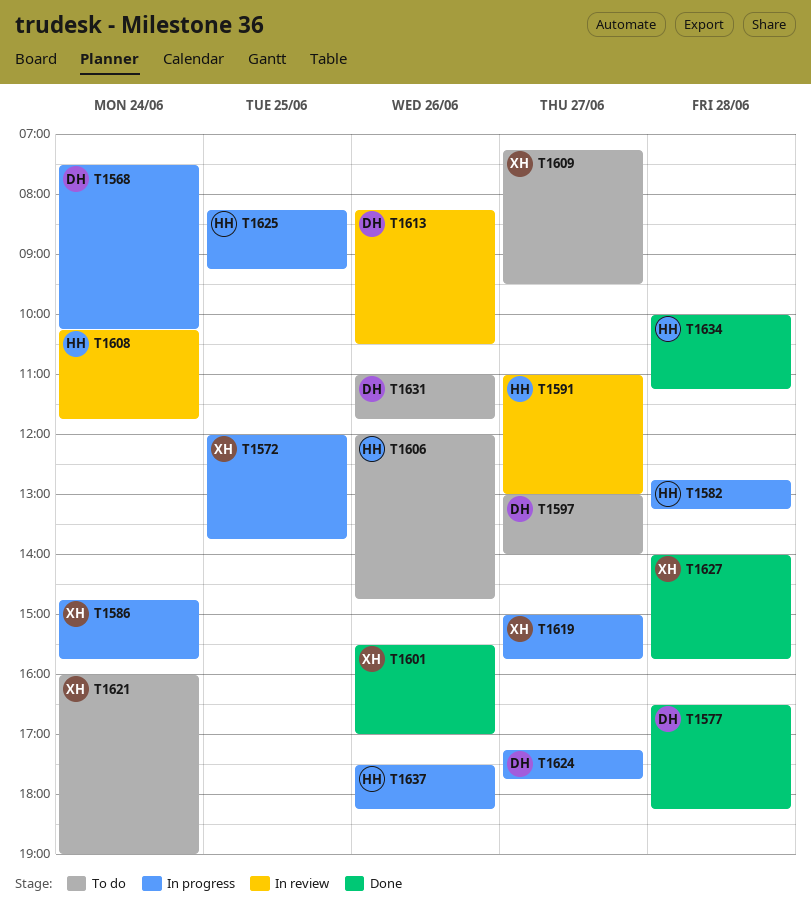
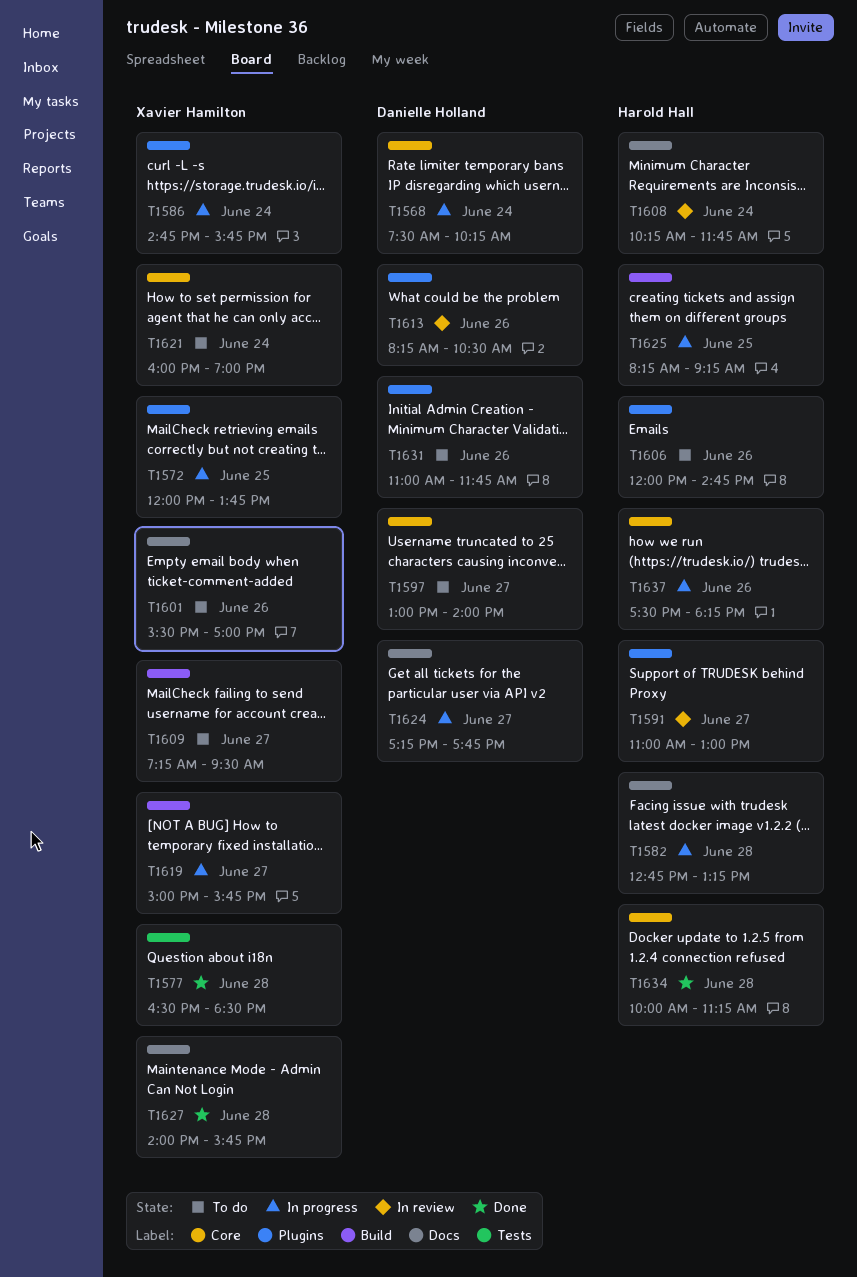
T1577, owner: Danielle Holland -> Xavier Hamilton
T1577, ends: 18:15 -> 18:30
T1601, status: Done -> To do

